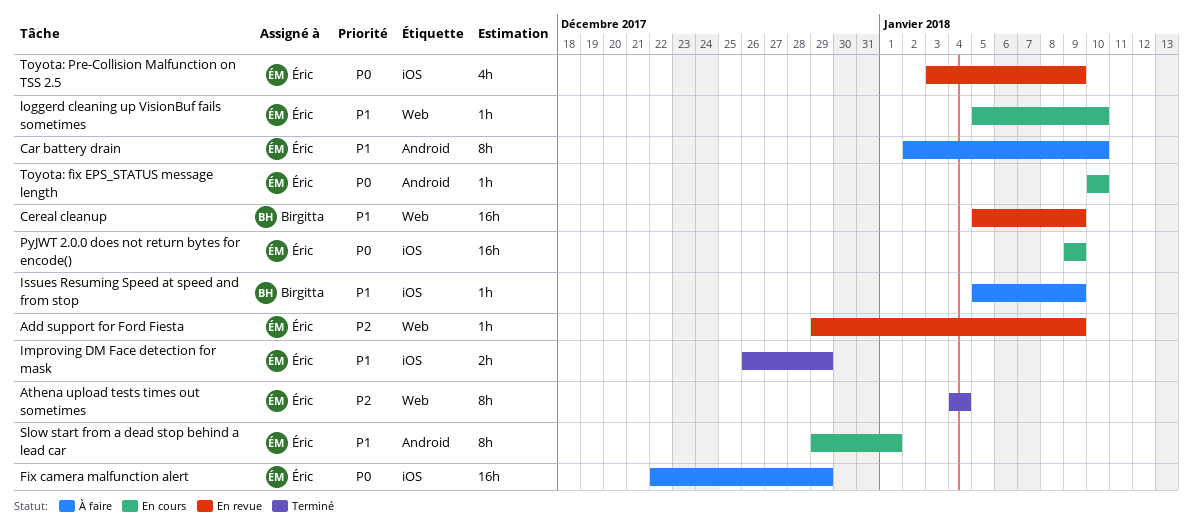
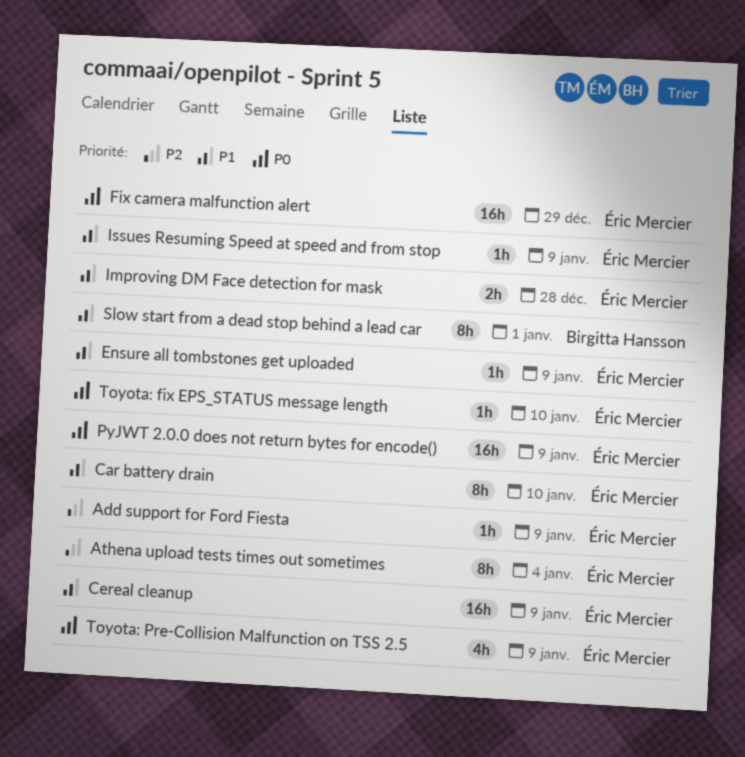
Cereal cleanup, owner: Birgitta Hansson -> Éric Mercier
Ensure all tombstones get uploaded: none -> present
Improving DM Face detection for mask, due: Dec 29 -> Dec 28
Issues Resuming Speed at speed and from stop, owner: Birgitta Hansson -> Éric Mercier
loggerd cleaning up VisionBuf fails sometimes: present -> none
Slow start from a dead stop behind a lead car, owner: Éric Mercier -> Birgitta Hansson

